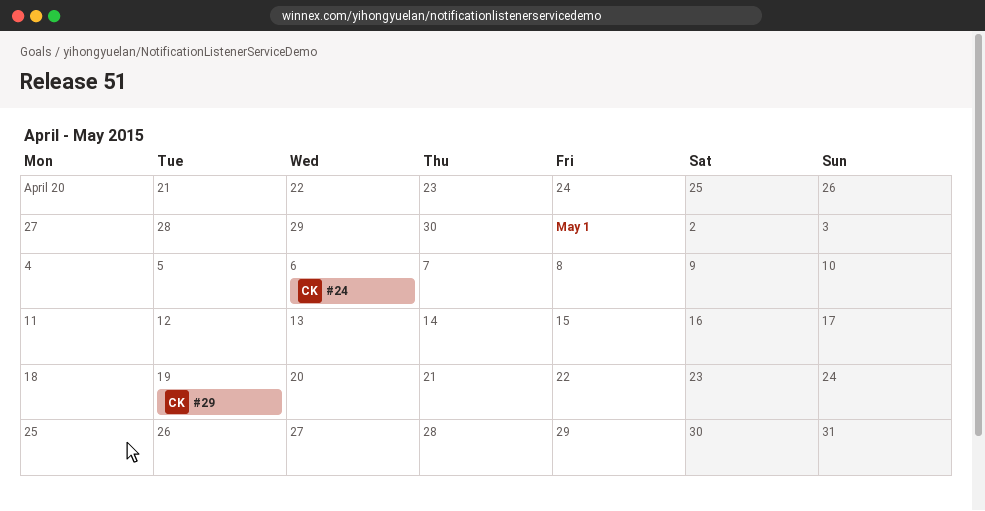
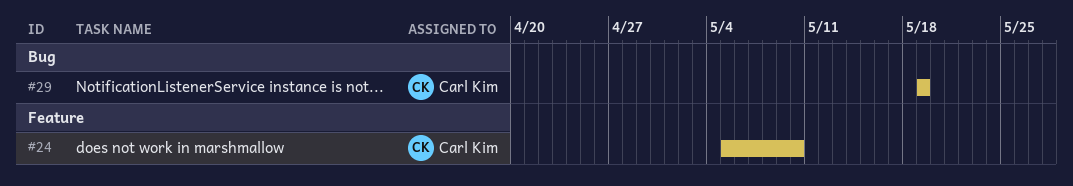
#24, start: May 6 -> May 5
#24, due: May 6 -> May 10

